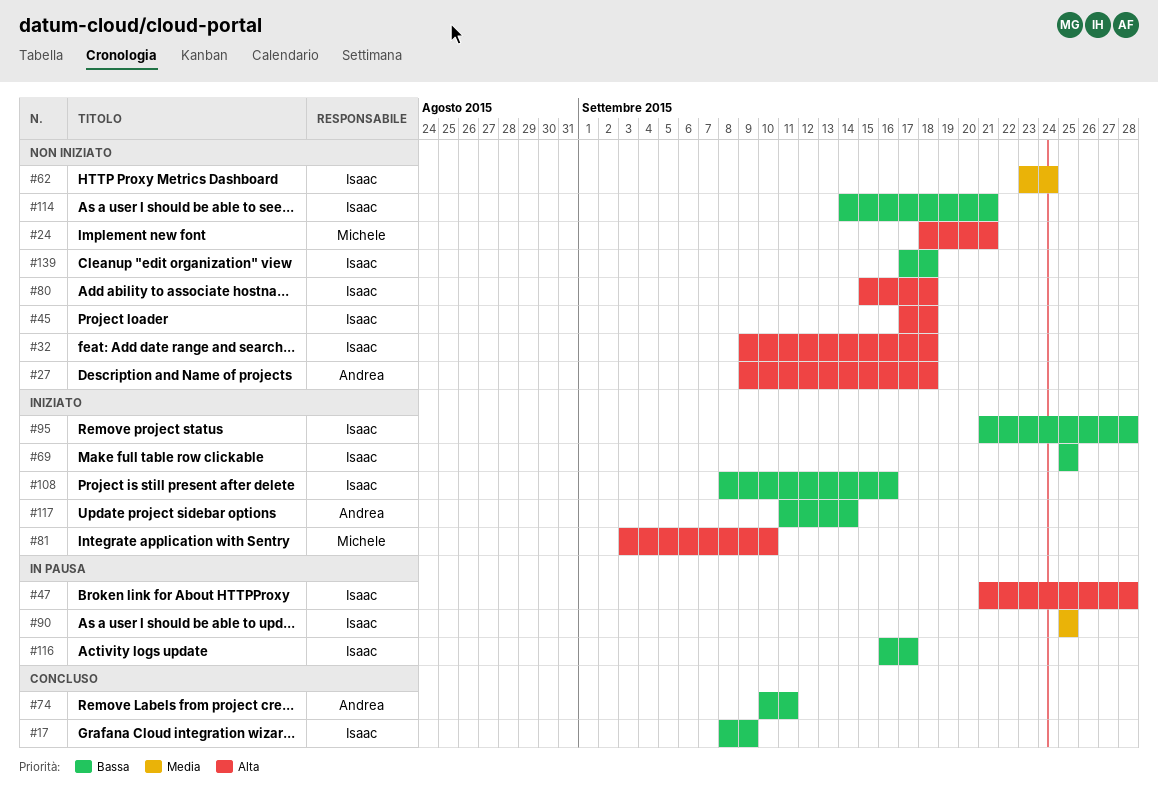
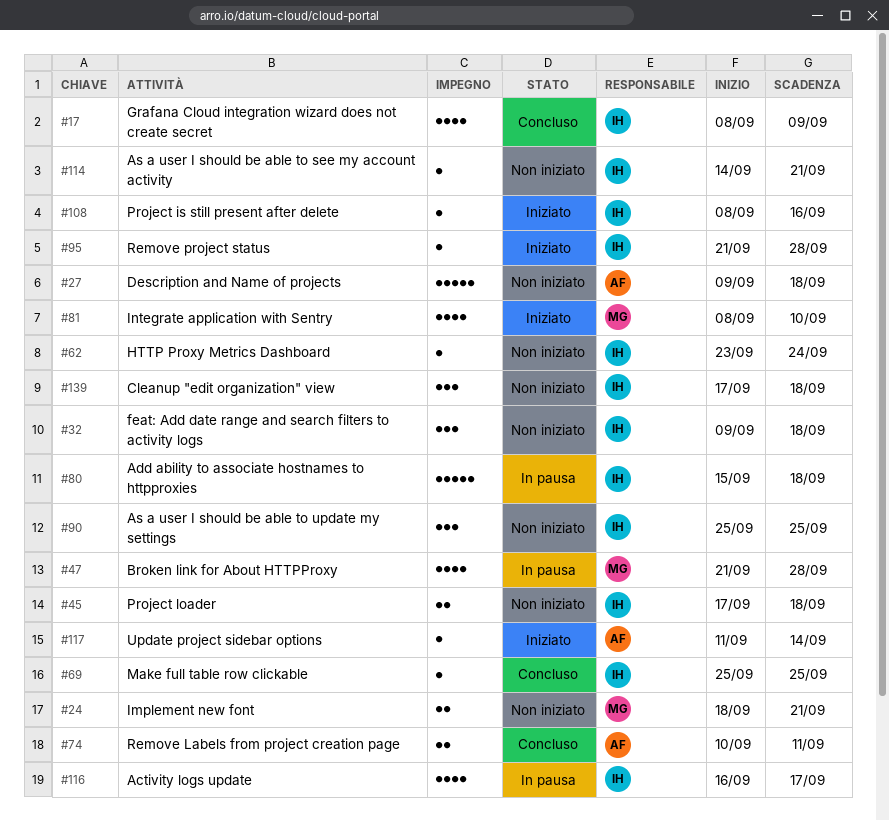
#47, owner: Isaac -> Michele
#69, status: Iniziato -> Concluso
#80, status: Non iniziato -> In pausa
#81, start: Sep 3 -> Sep 8
#90, status: In pausa -> Non iniziato

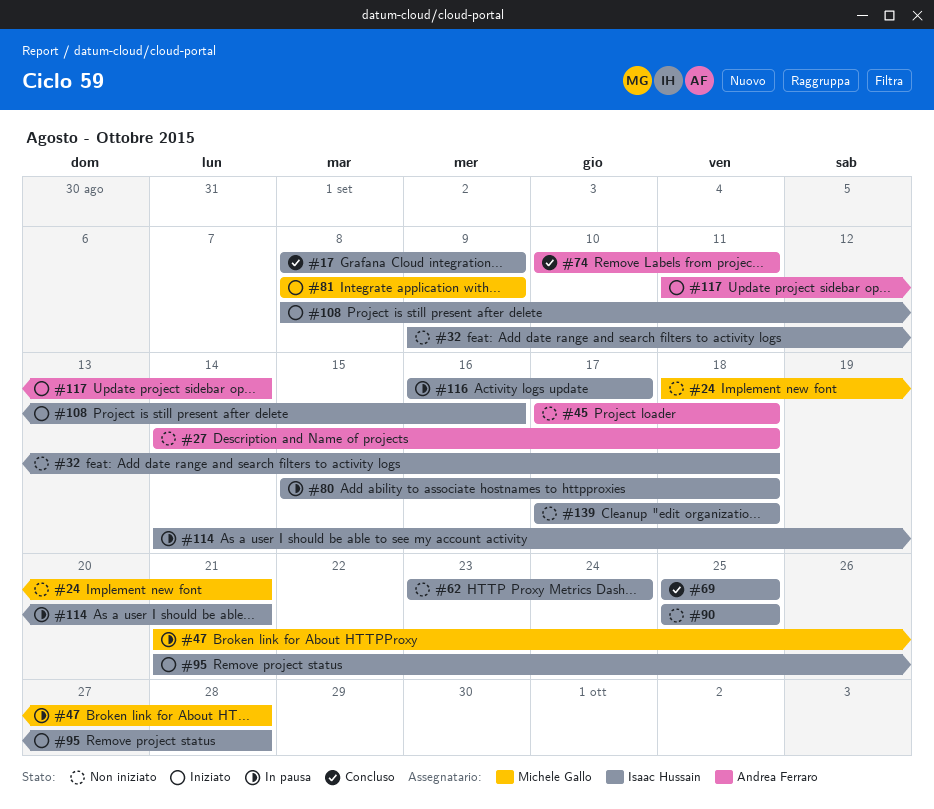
#27, start: Sep 9 -> Sep 14
#45, owner: Isaac Hussain -> Andrea Ferraro
#81, due: Sep 10 -> Sep 9
#114, status: Non iniziato -> In pausa

